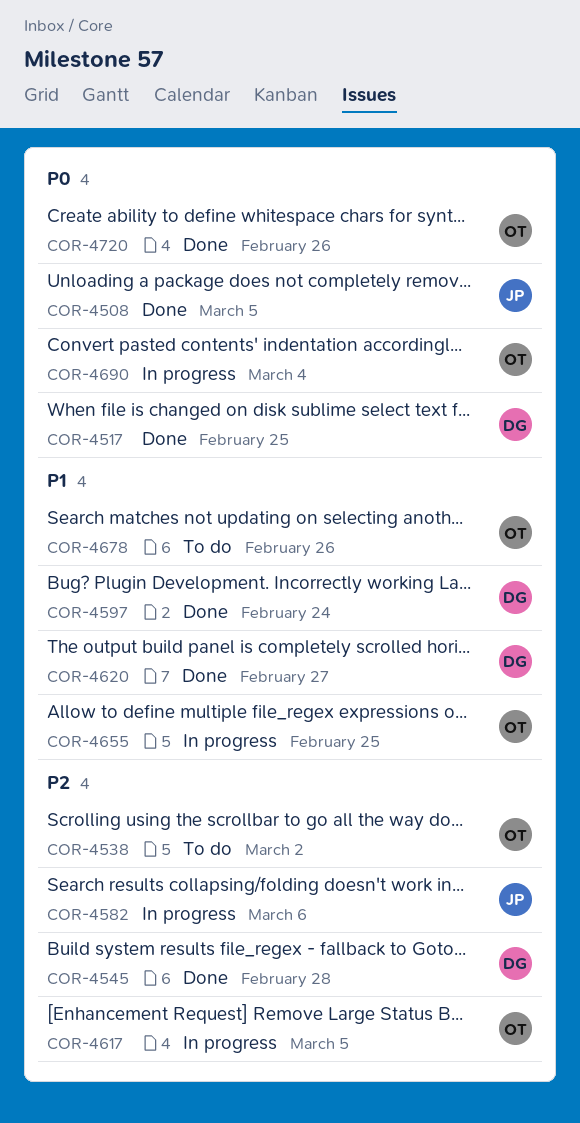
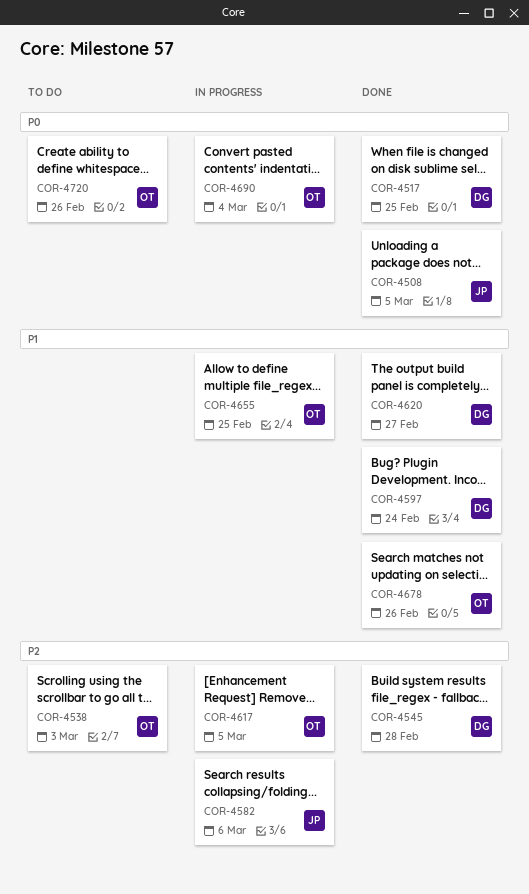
COR-4538, due: Mar 2 -> Mar 3
COR-4678, status: To do -> Done
COR-4720, status: Done -> To do

